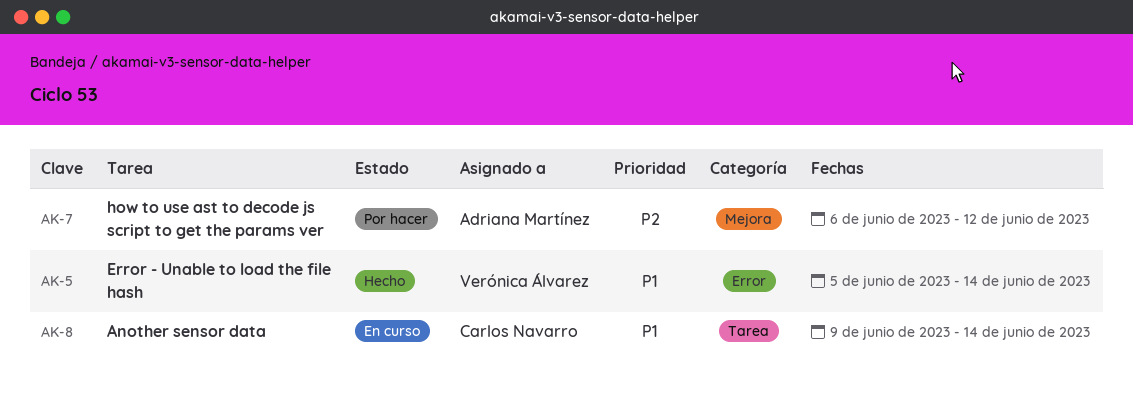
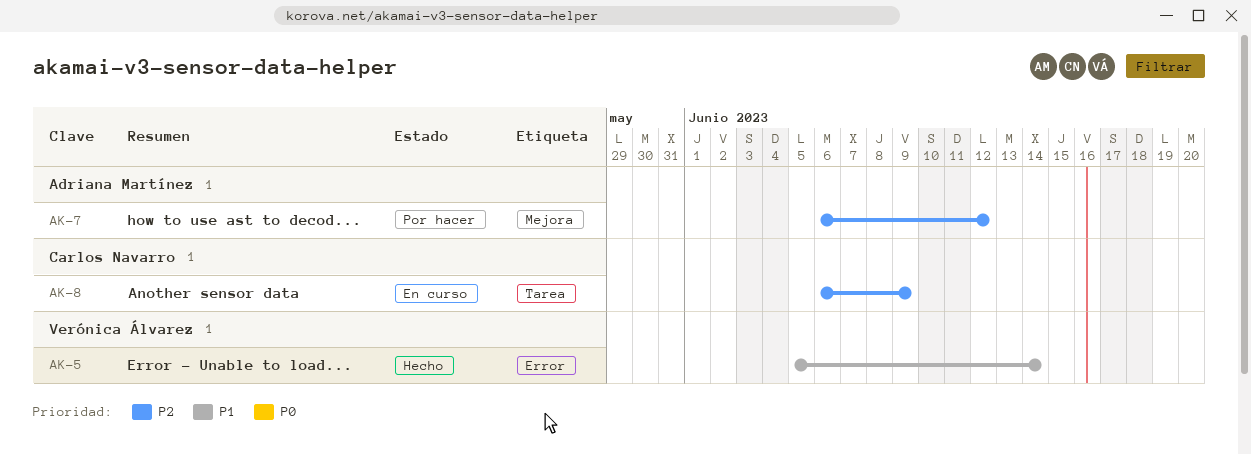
AK-8, priority: P1 -> P2
AK-8, start: Jun 9 -> Jun 6
AK-8, due: Jun 14 -> Jun 9

